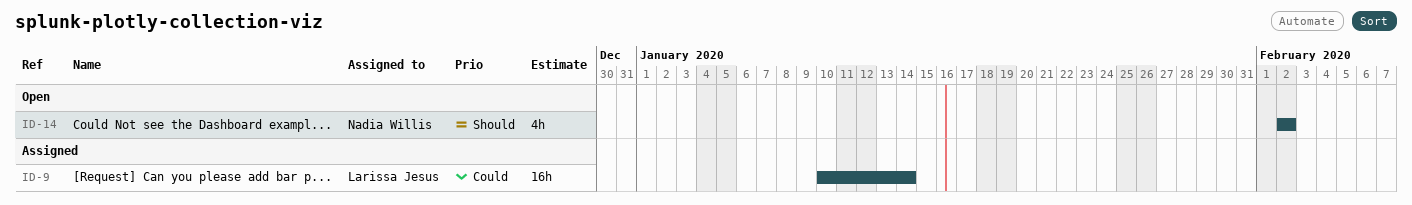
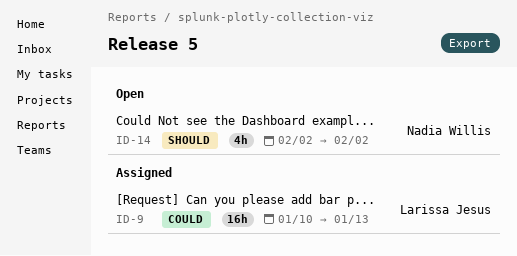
ID-9, due: Jan 14 -> Jan 13

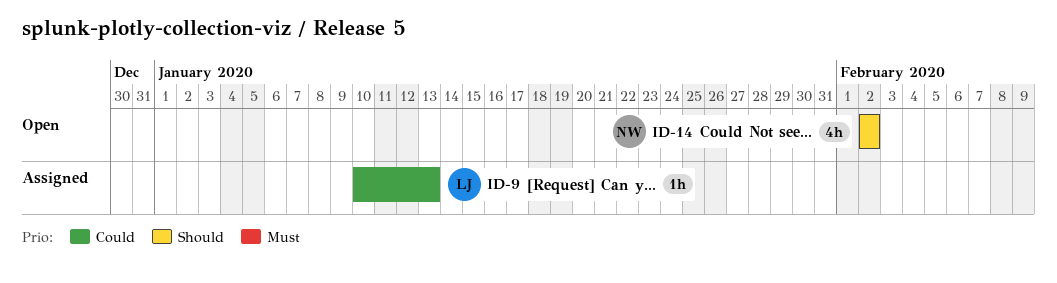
ID-9, estimate: 16h -> 1h

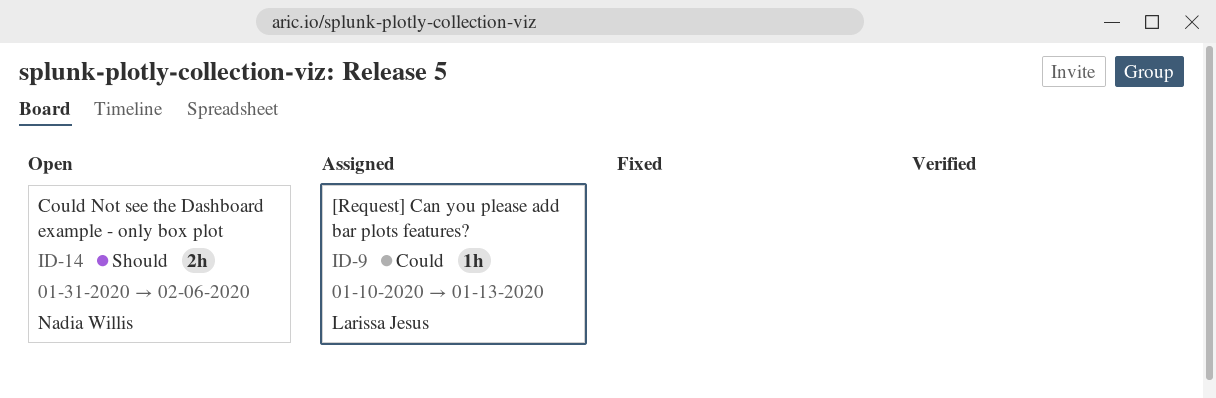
ID-14, estimate: 4h -> 2h
ID-14, start: Feb 2 -> Jan 31
ID-14, due: Feb 2 -> Feb 6

